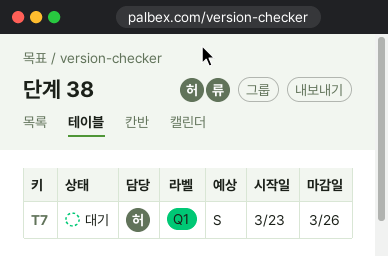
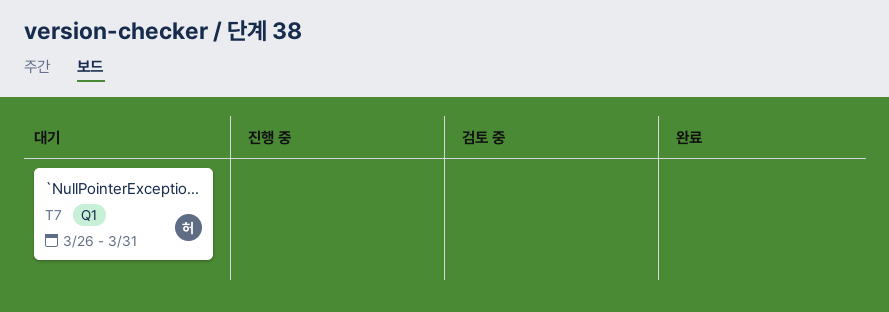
T7, start: Mar 23 -> Mar 26
T7, due: Mar 26 -> Mar 31

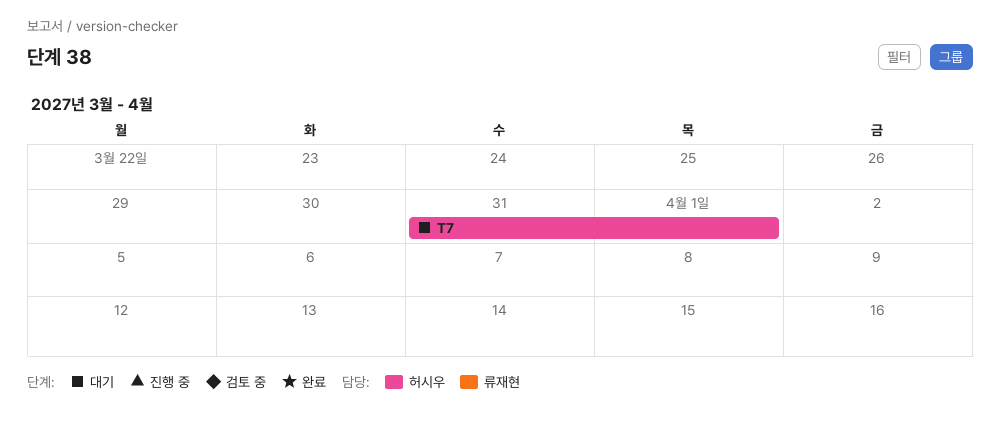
T7, start: Mar 26 -> Mar 31
T7, due: Mar 31 -> Apr 1

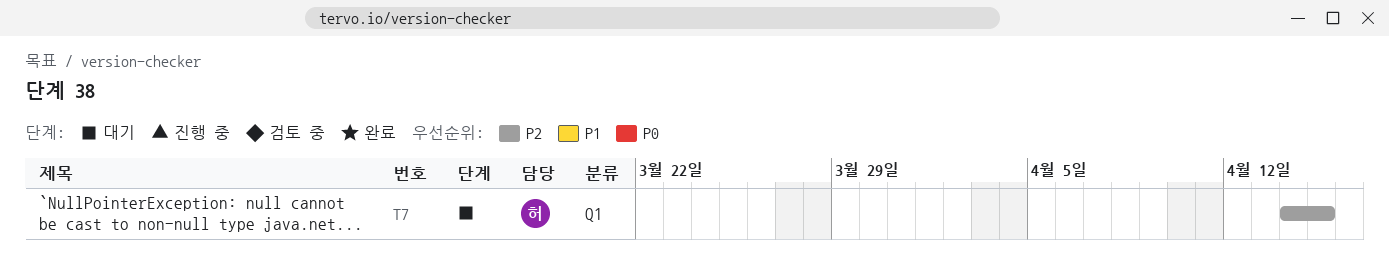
T7, start: Mar 31 -> Apr 14
T7, due: Apr 1 -> Apr 15

